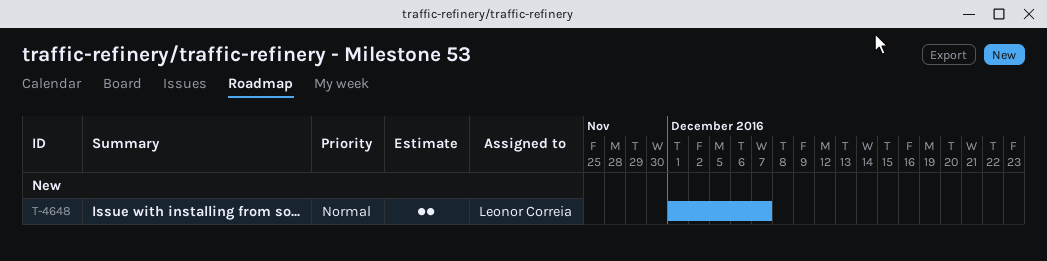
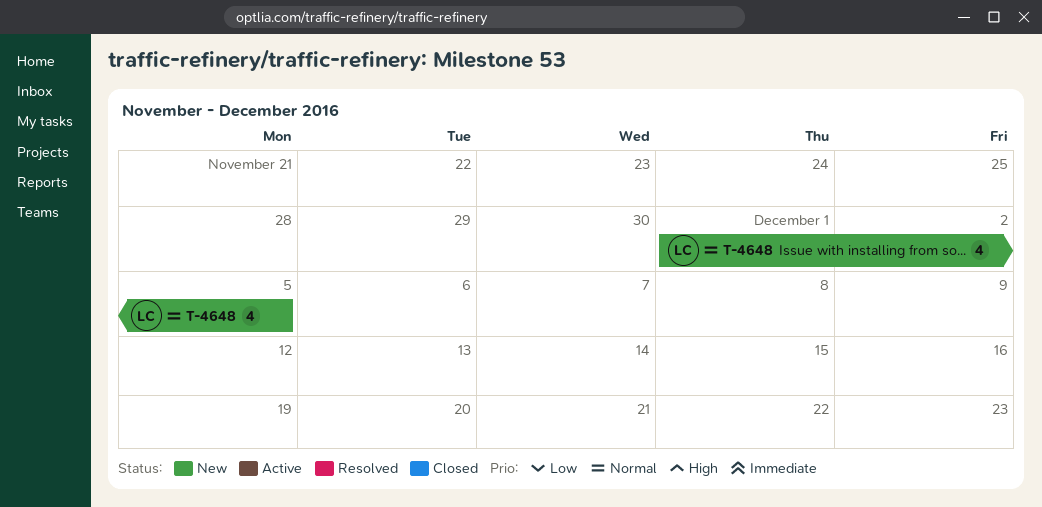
T-4648, estimate: 2 -> 4
T-4648, due: Dec 7 -> Dec 5

